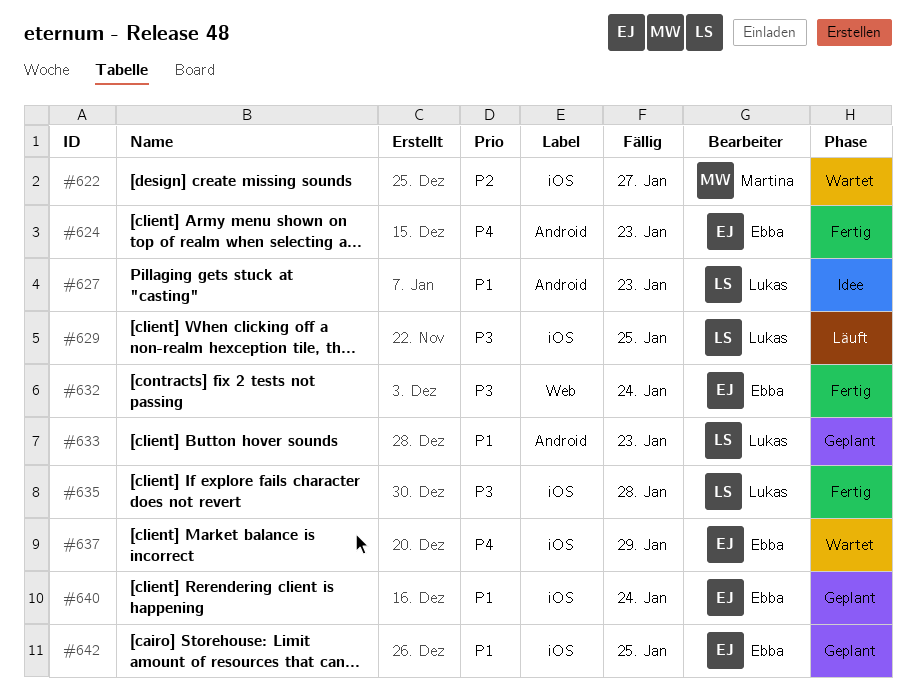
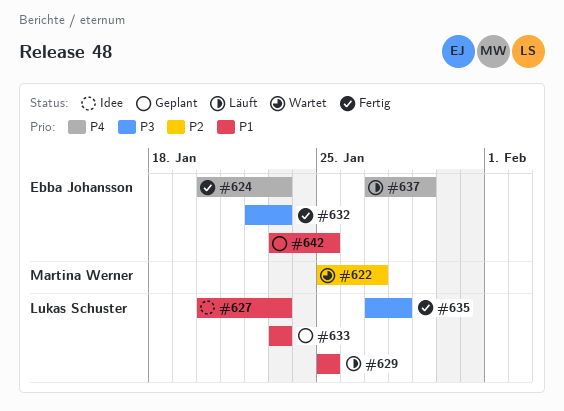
#629, priority: P3 -> P1
#632, due: Jan 24 -> Jan 23
#637, status: Wartet -> Läuft
#640: present -> none

